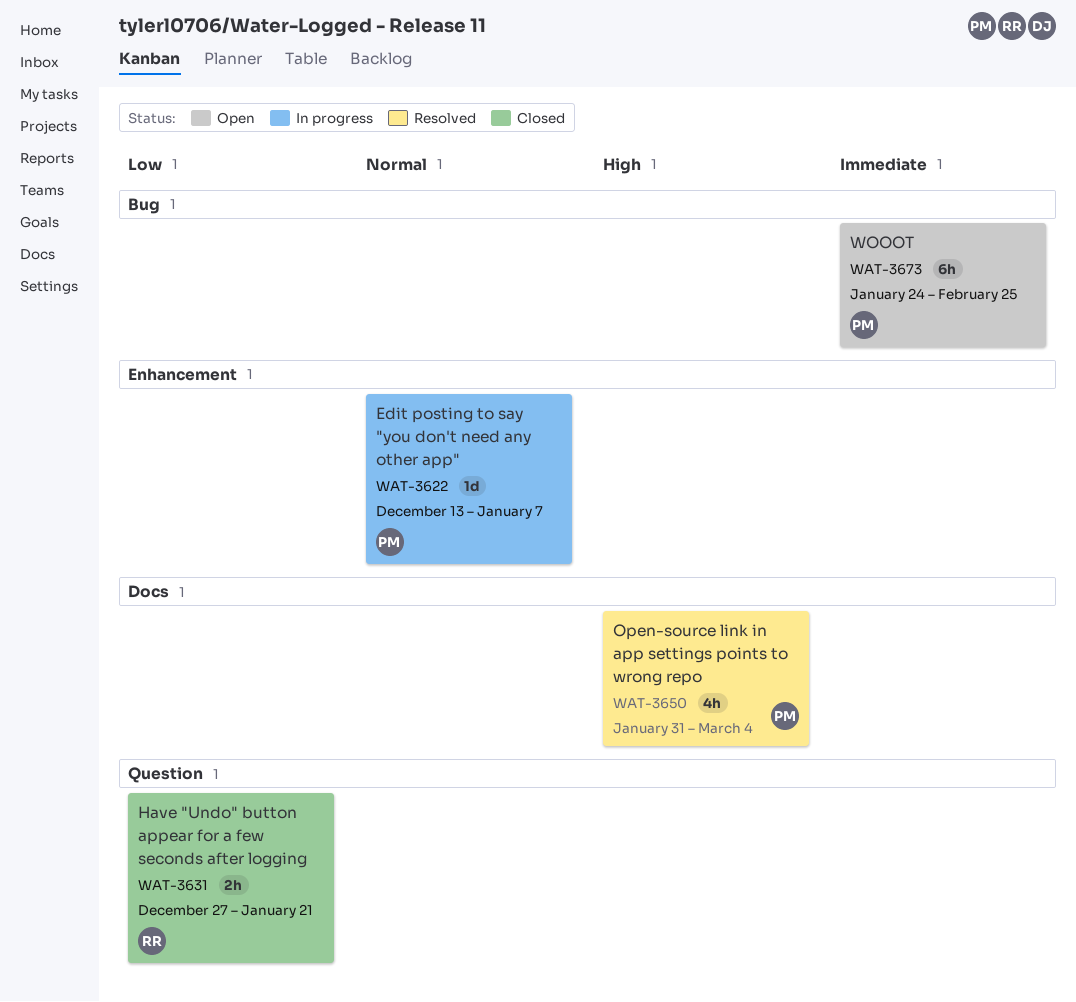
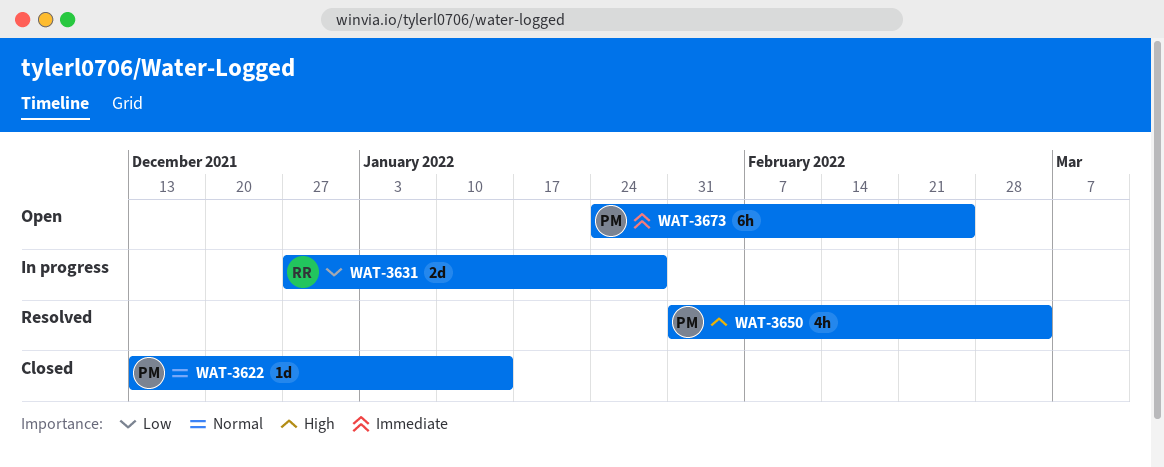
WAT-3622, status: In progress -> Closed
WAT-3622, due: Jan 7 -> Jan 14
WAT-3631, status: Closed -> In progress
WAT-3631, estimate: 2h -> 2d
WAT-3631, due: Jan 21 -> Jan 28

